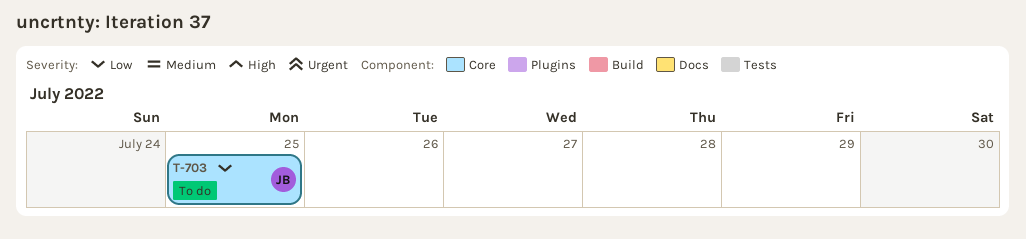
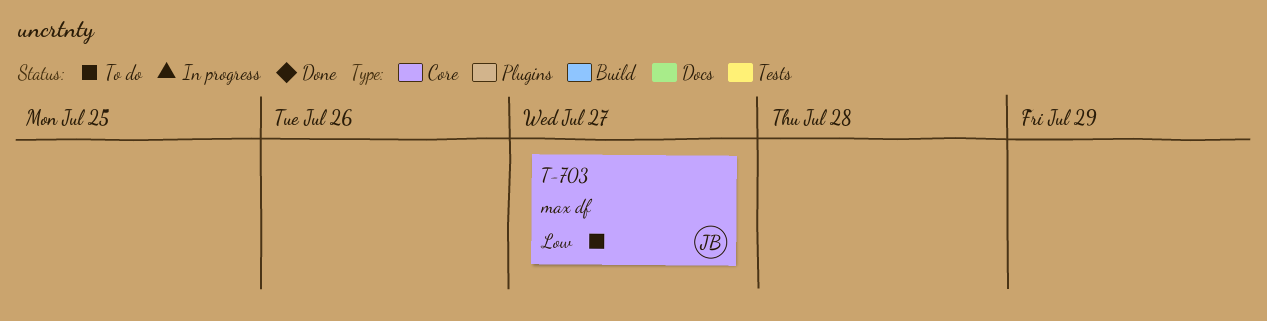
T-703, due: Jul 25 -> Jul 27

